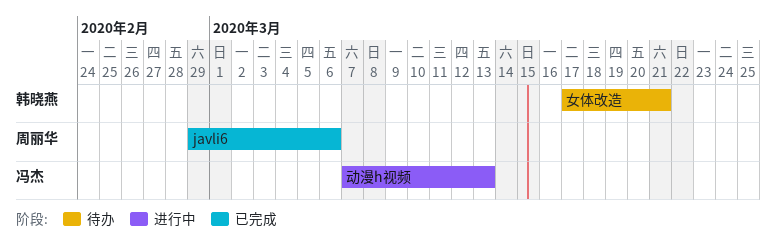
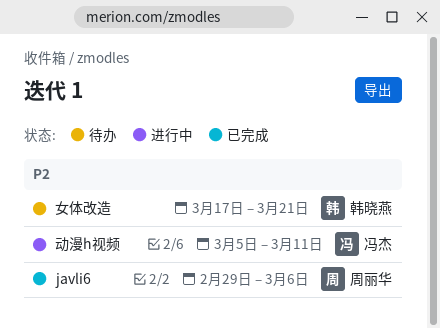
动漫h视频, start: Mar 7 -> Mar 5
动漫h视频, due: Mar 13 -> Mar 11

